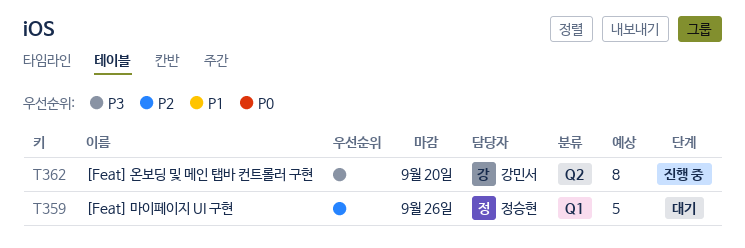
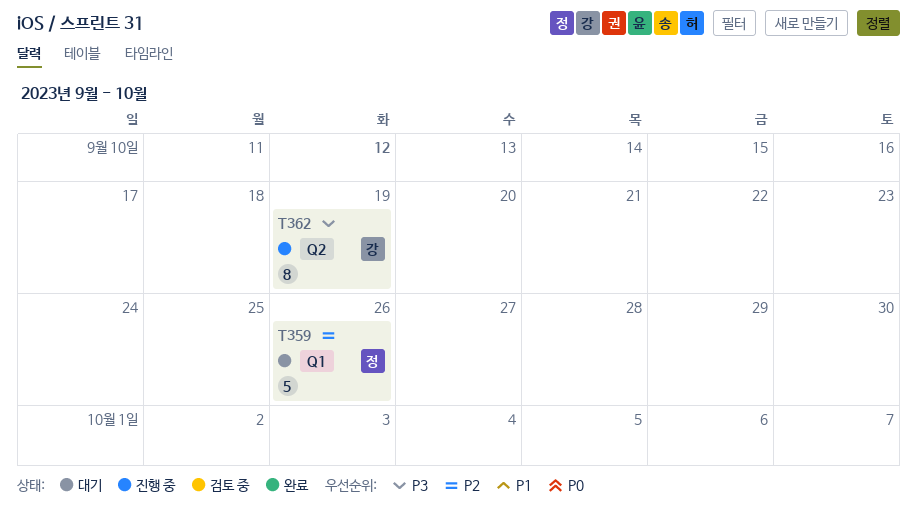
T362, due: Sep 20 -> Sep 19

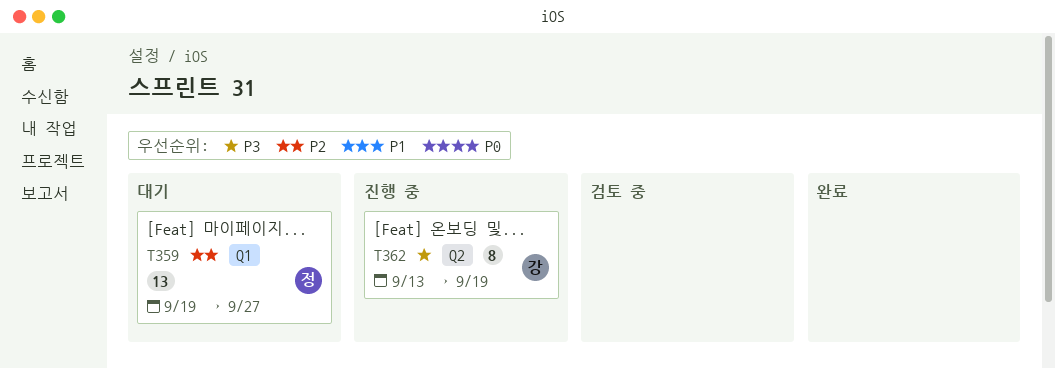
T359, estimate: 5 -> 13
T359, due: Sep 26 -> Sep 27

